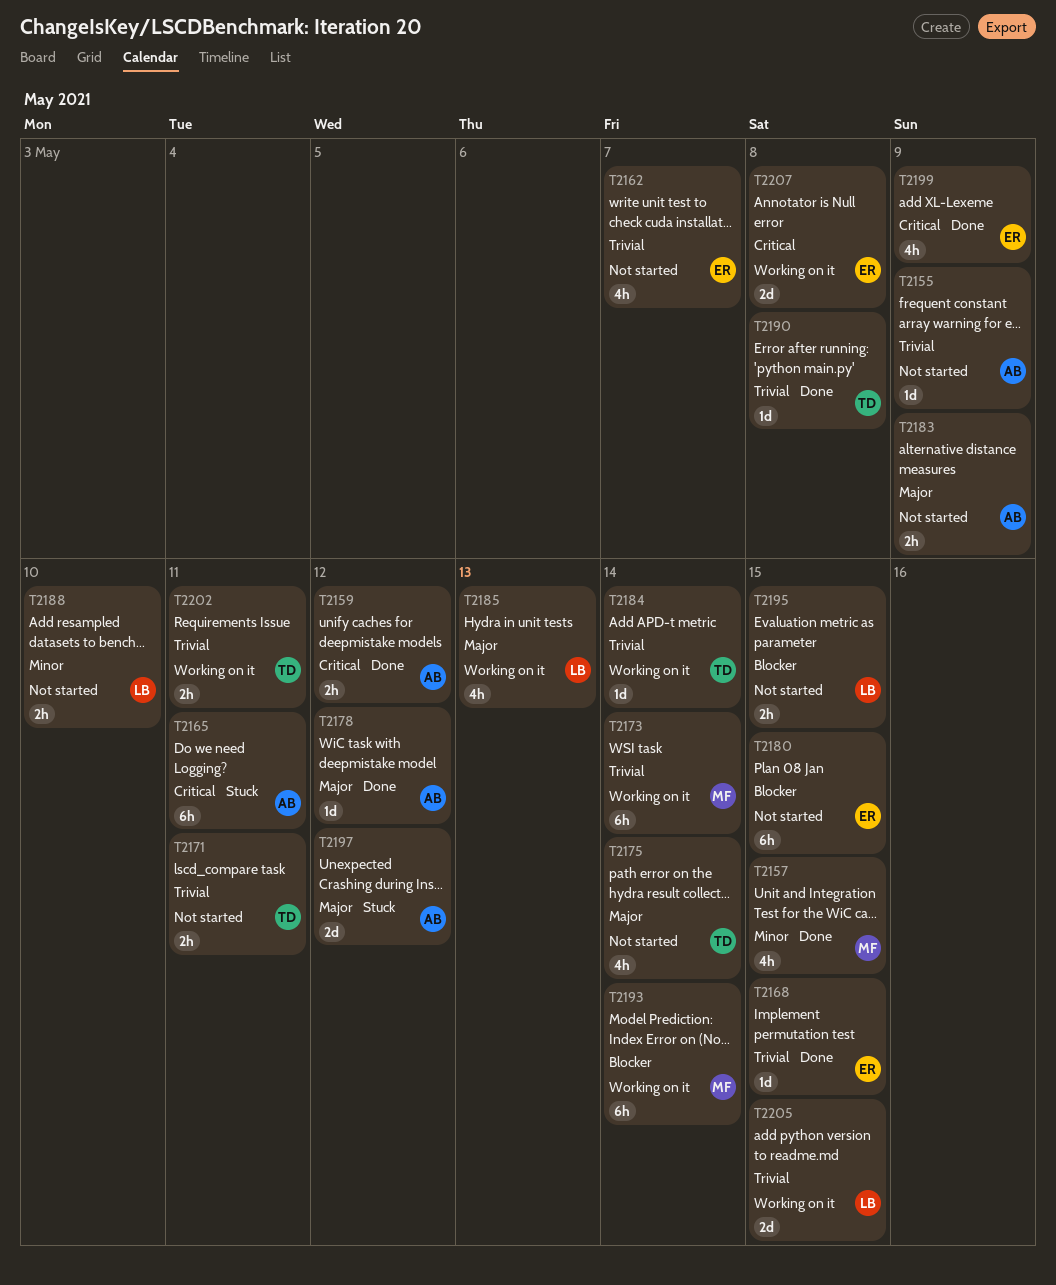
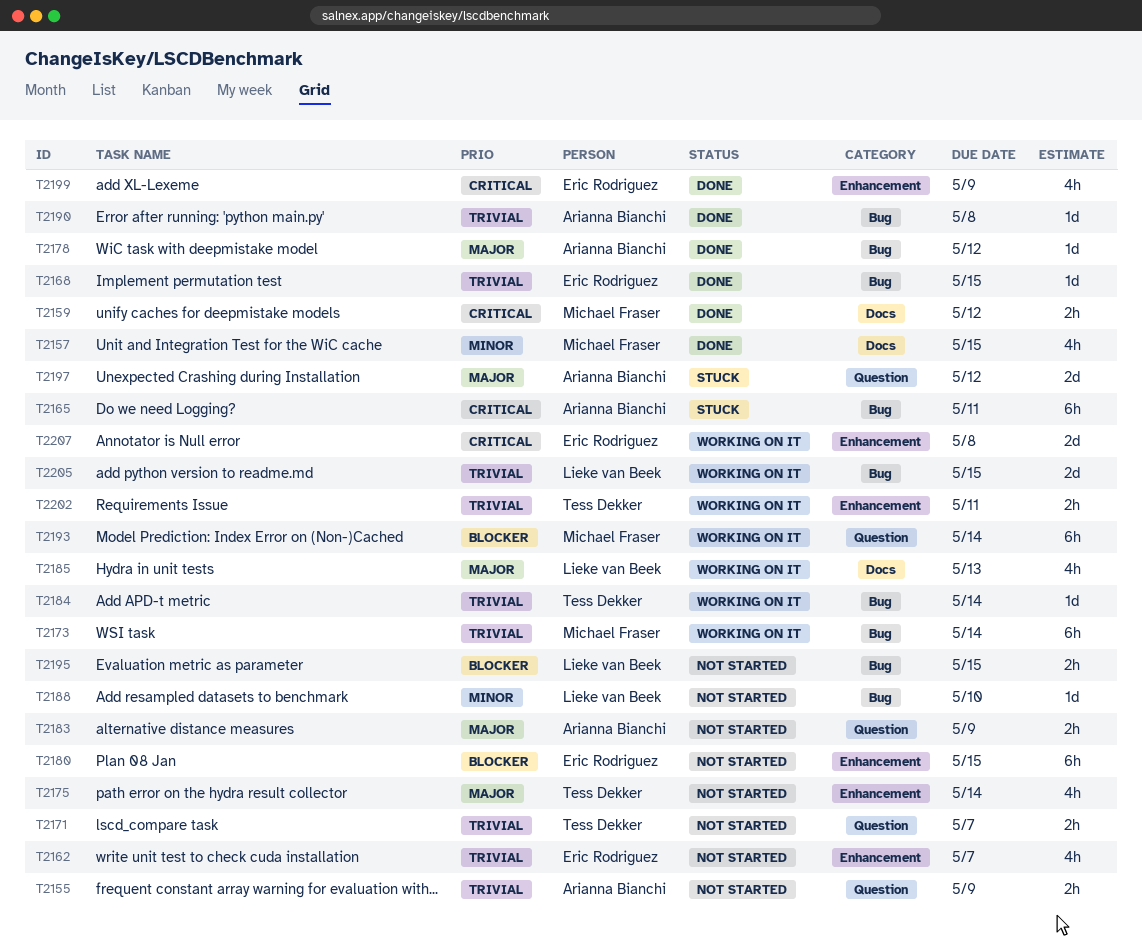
T2155, estimate: 1d -> 2h
T2159, owner: Arianna Bianchi -> Michael Fraser
T2171, due: May 11 -> May 7
T2188, estimate: 2h -> 1d
T2190, owner: Tess Dekker -> Arianna Bianchi

